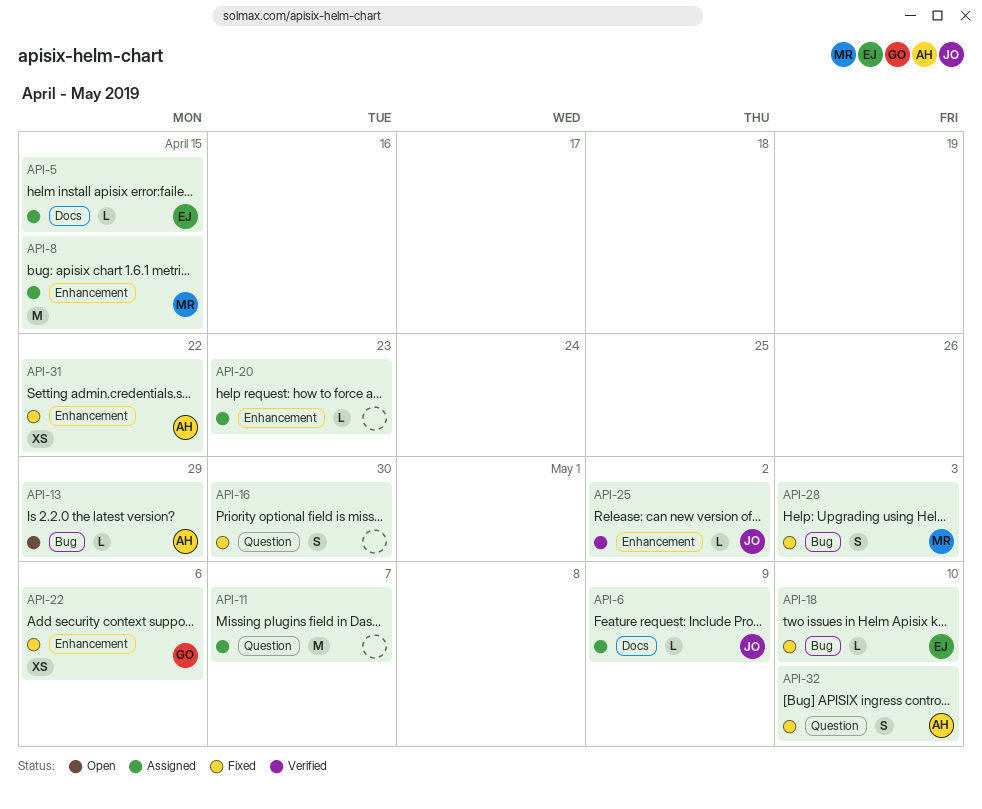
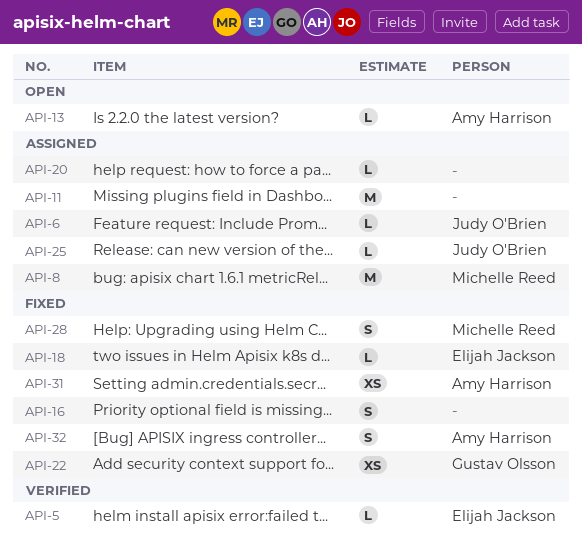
API-5, status: Assigned -> Verified
API-25, status: Verified -> Assigned

